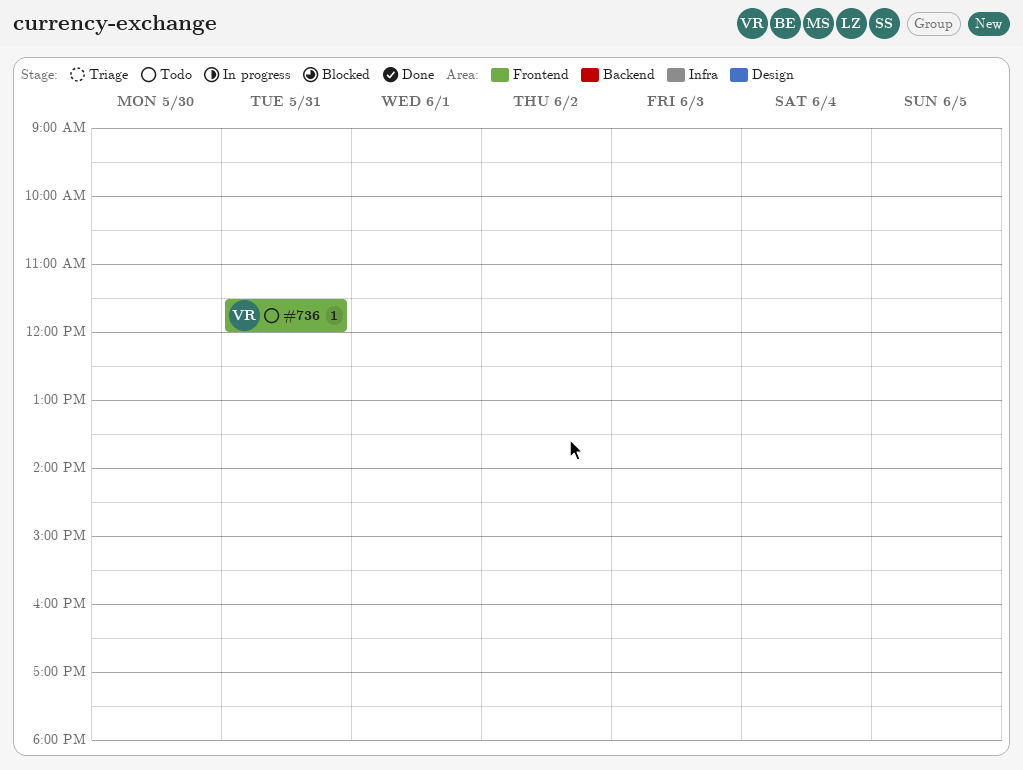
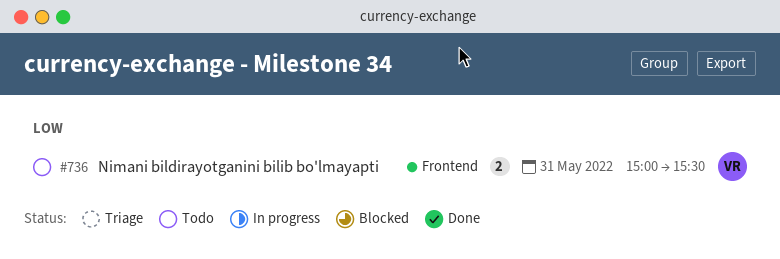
#736, estimate: 1 -> 2
#736, begins: 11:30 -> 15:00
#736, ends: 12:00 -> 15:30

